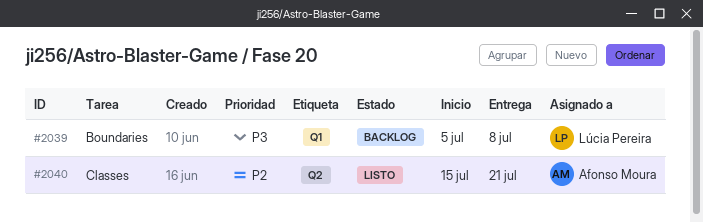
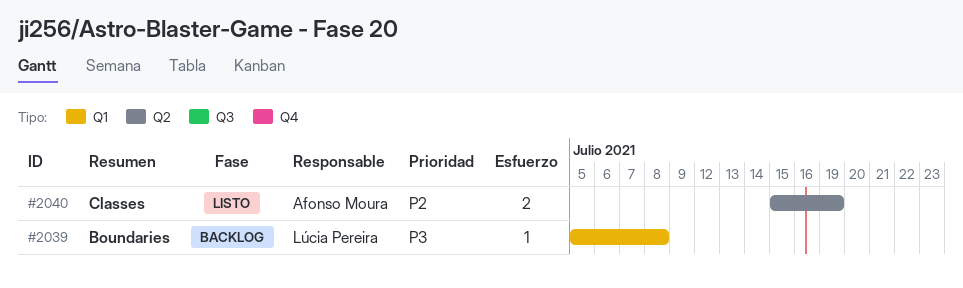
#2040, due: Jul 21 -> Jul 19

